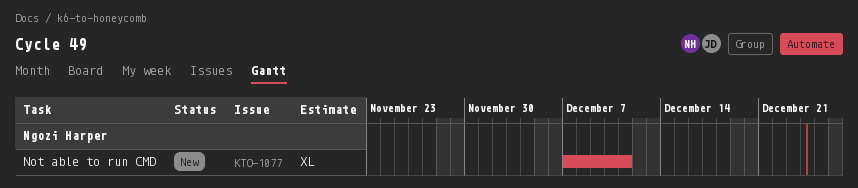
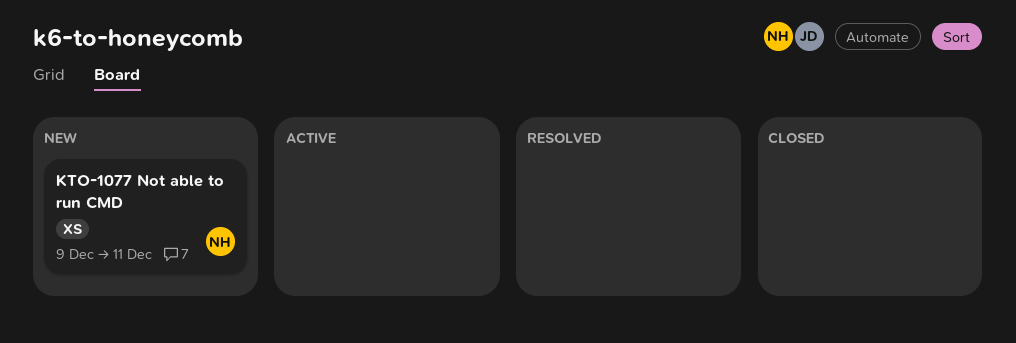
KTO-1077, estimate: XL -> XS
KTO-1077, start: Dec 7 -> Dec 9

